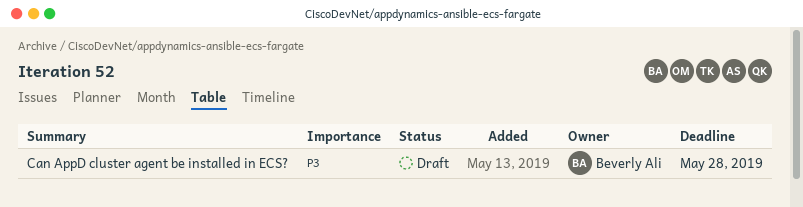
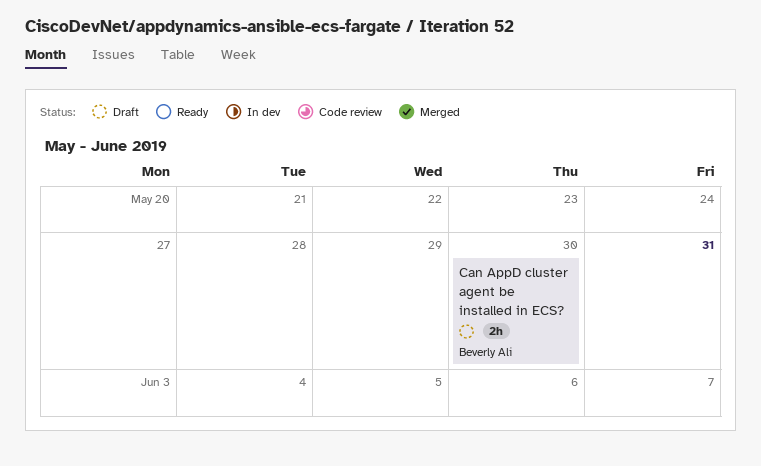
Can AppD cluster agent be installed in ECS?, due: May 28 -> May 30

